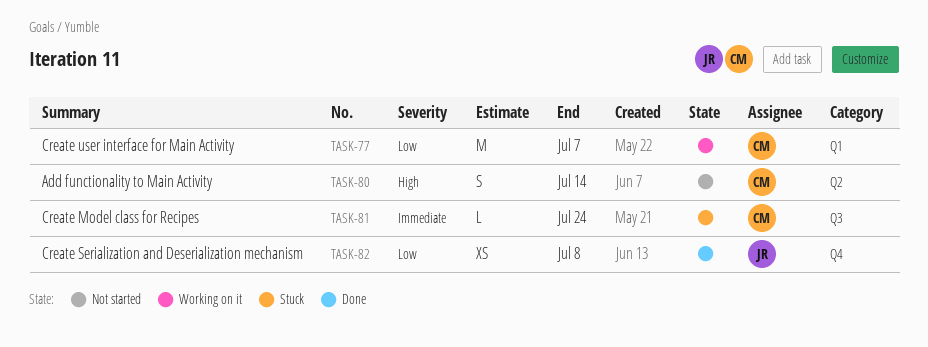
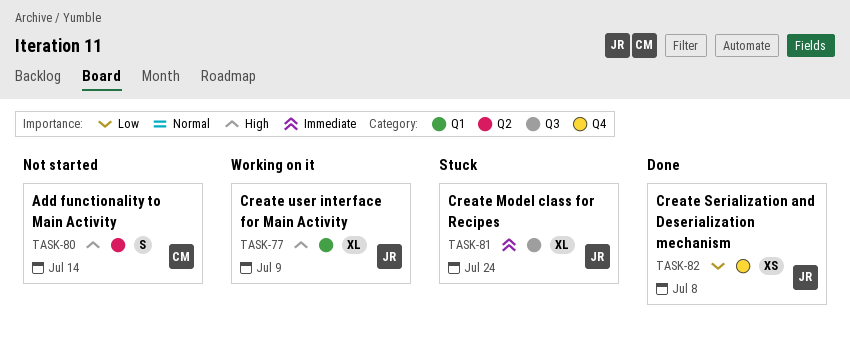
TASK-77, owner: CM -> JR
TASK-77, priority: Low -> High
TASK-77, estimate: M -> XL
TASK-77, due: Jul 7 -> Jul 9
TASK-81, owner: CM -> JR
TASK-81, estimate: L -> XL

